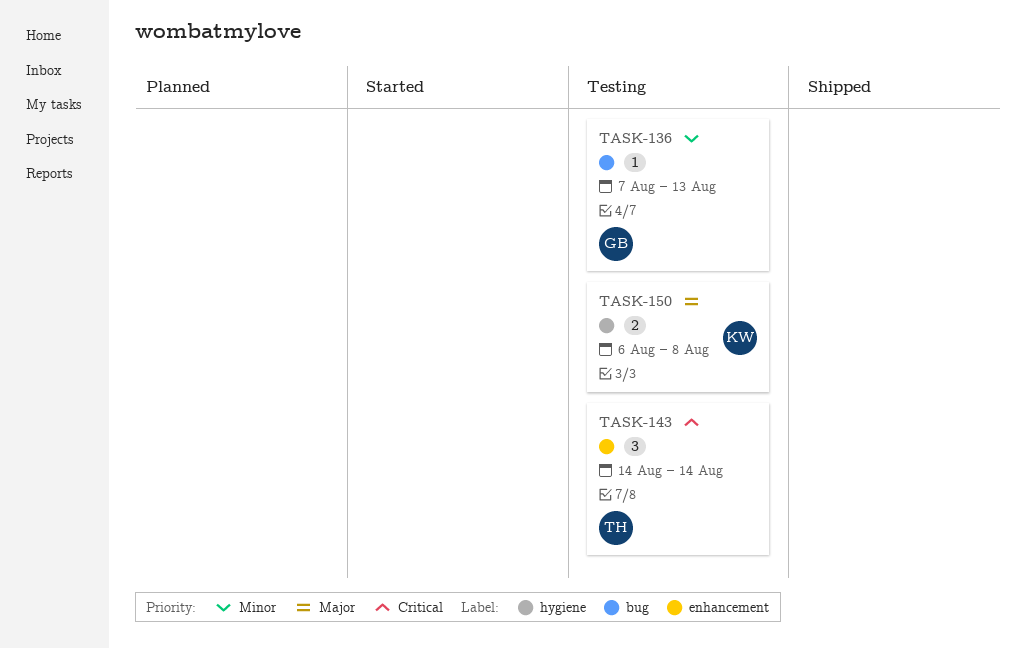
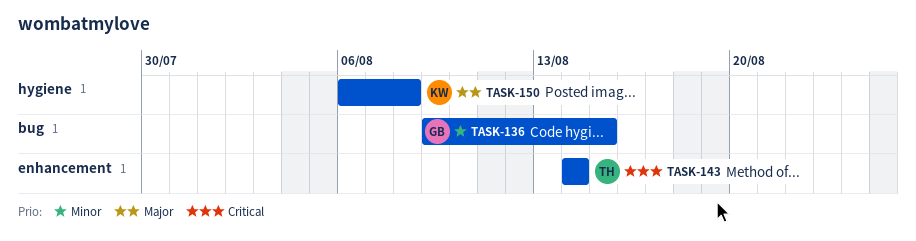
TASK-136, start: Aug 7 -> Aug 9
TASK-136, due: Aug 13 -> Aug 15

